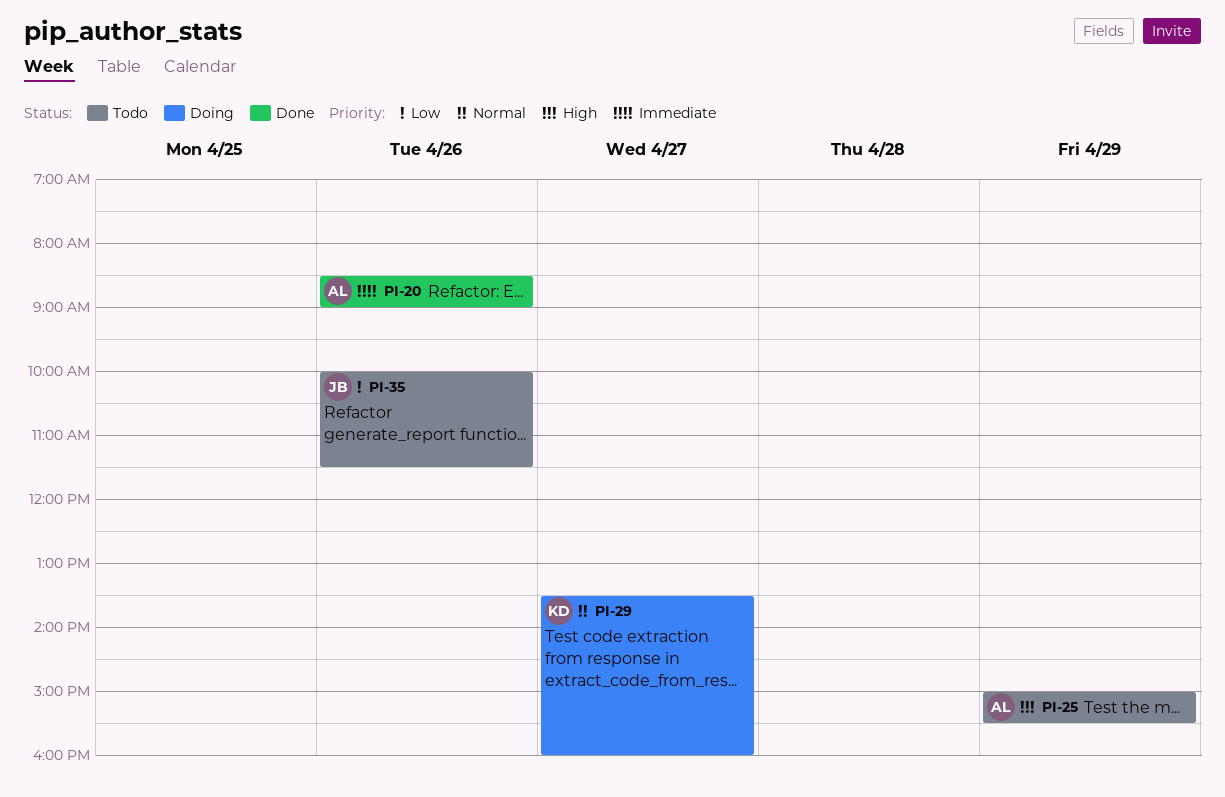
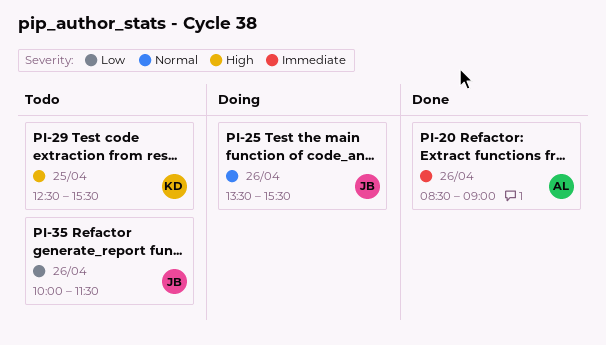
PI-25, status: Todo -> Doing
PI-25, owner: AL -> JB
PI-25, priority: High -> Normal
PI-25, day: Apr 29 -> Apr 26
PI-25, begins: 15:00 -> 13:30
PI-29, status: Doing -> Todo
PI-29, priority: Normal -> High
PI-29, day: Apr 27 -> Apr 25
PI-29, begins: 13:30 -> 12:30
PI-29, ends: 16:00 -> 15:30

